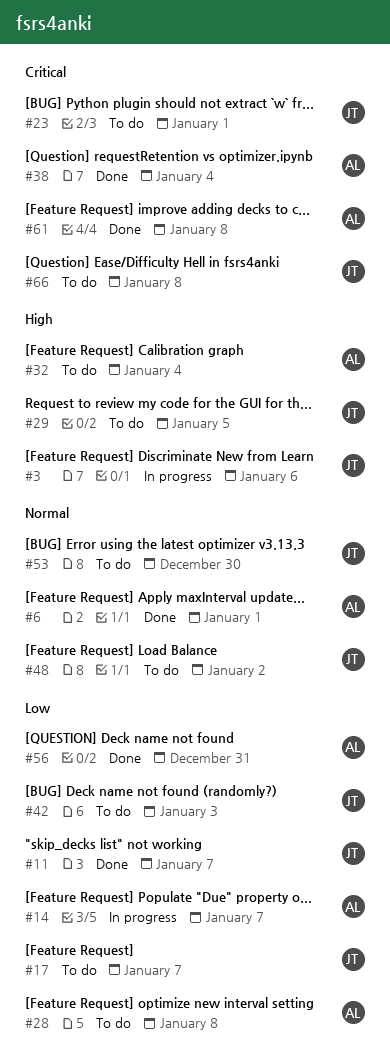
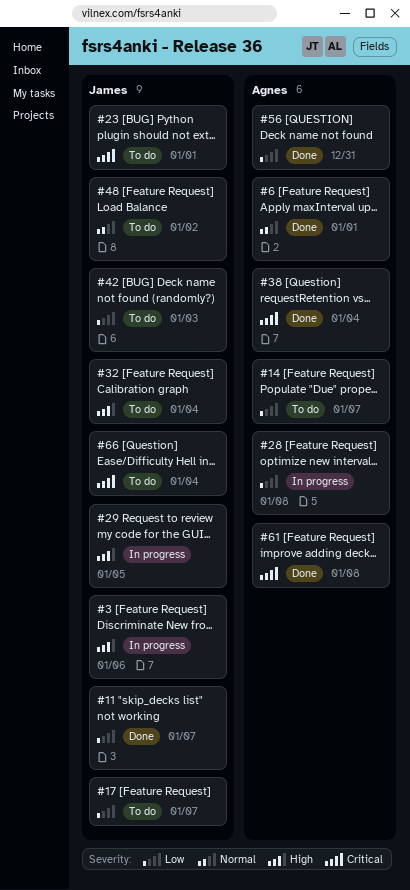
#14, status: In progress -> To do
#28, status: To do -> In progress
#29, status: To do -> In progress
#32, owner: Agnes -> James
#53: present -> none
#66, due: Jan 8 -> Jan 4

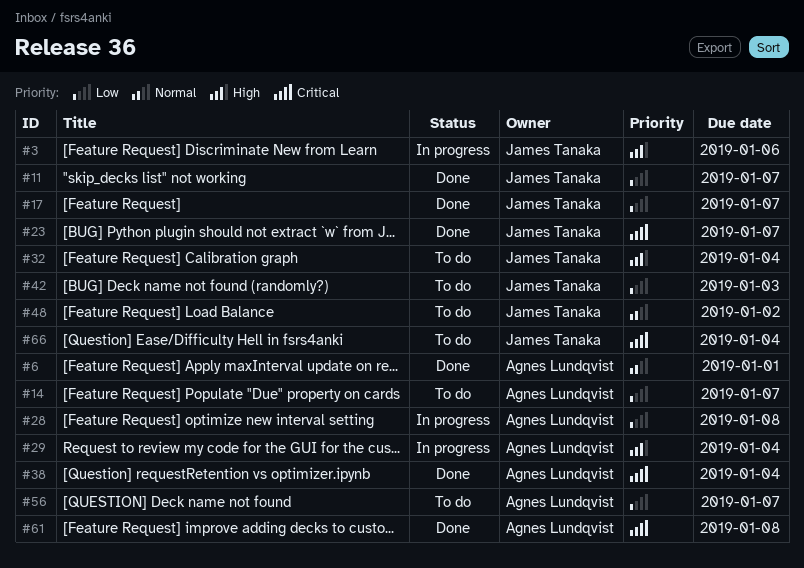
#17, status: To do -> Done
#23, status: To do -> Done
#23, due: Jan 1 -> Jan 7
#29, owner: James Tanaka -> Agnes Lundqvist
#29, due: Jan 5 -> Jan 4
#56, status: Done -> To do
#56, due: Dec 31 -> Jan 7

